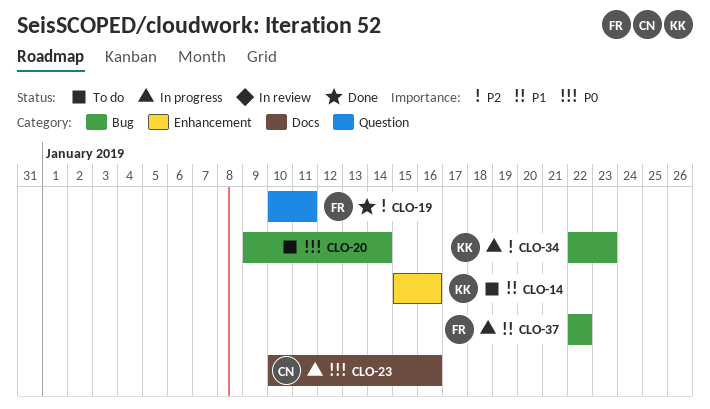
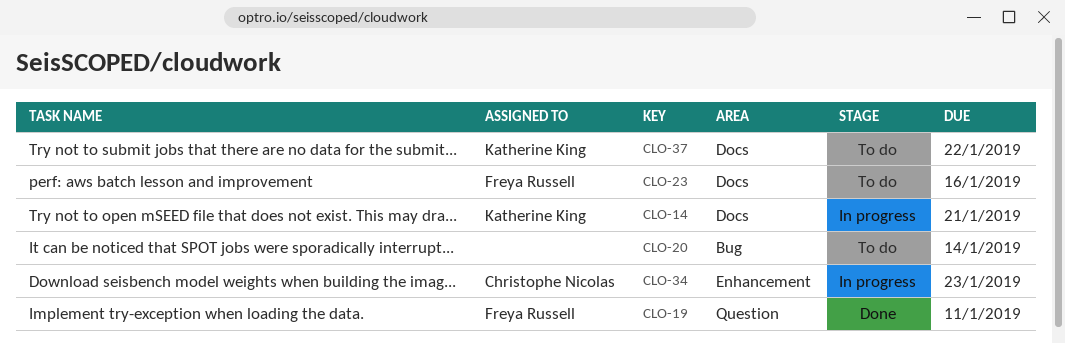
CLO-14, status: To do -> In progress
CLO-14, label: Enhancement -> Docs
CLO-14, due: Jan 16 -> Jan 21
CLO-23, status: In progress -> To do
CLO-23, owner: Christophe Nicolas -> Freya Russell
CLO-34, owner: Katherine King -> Christophe Nicolas
CLO-34, label: Bug -> Enhancement
CLO-37, status: In progress -> To do
CLO-37, owner: Freya Russell -> Katherine King
CLO-37, label: Bug -> Docs

